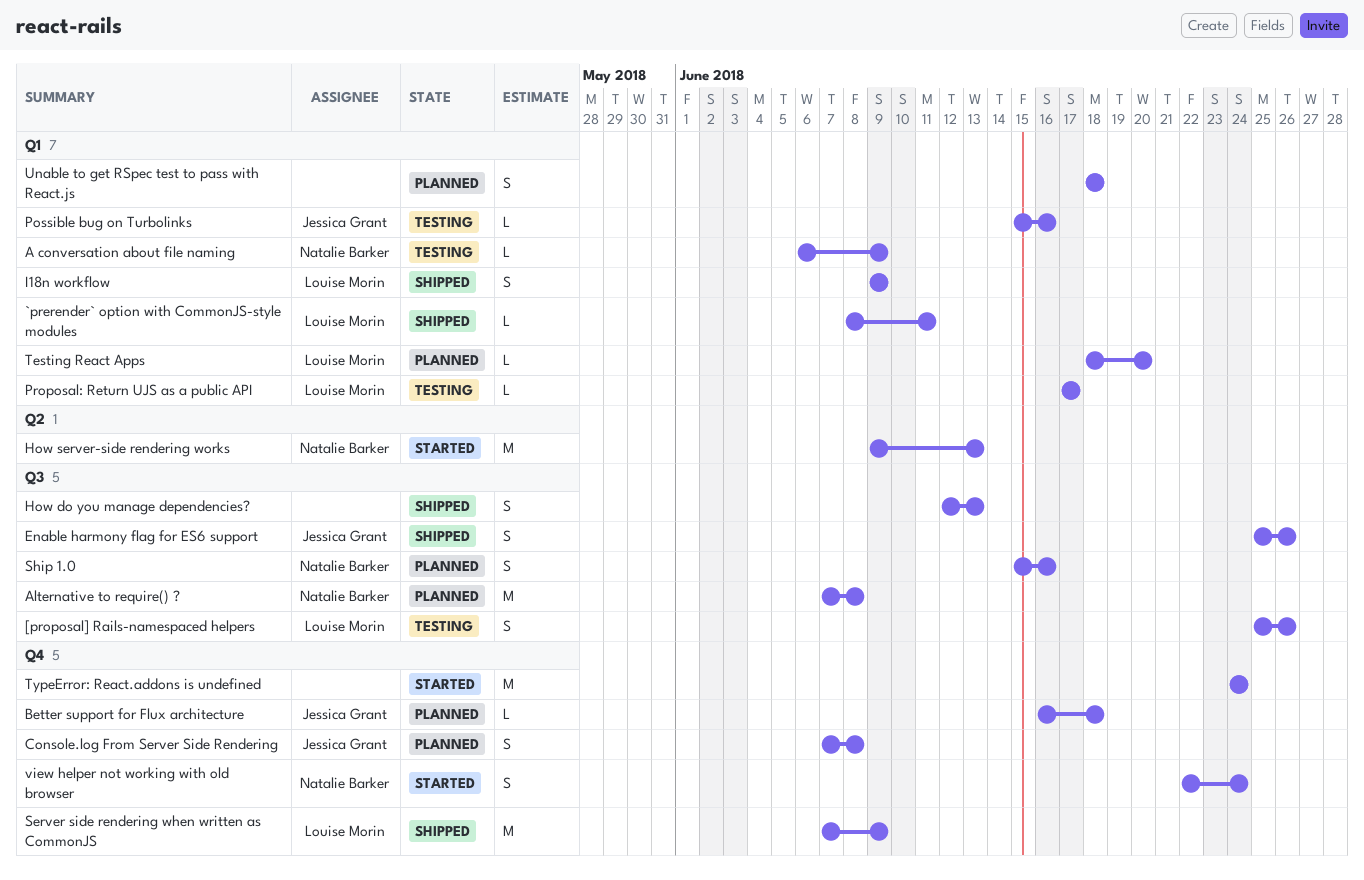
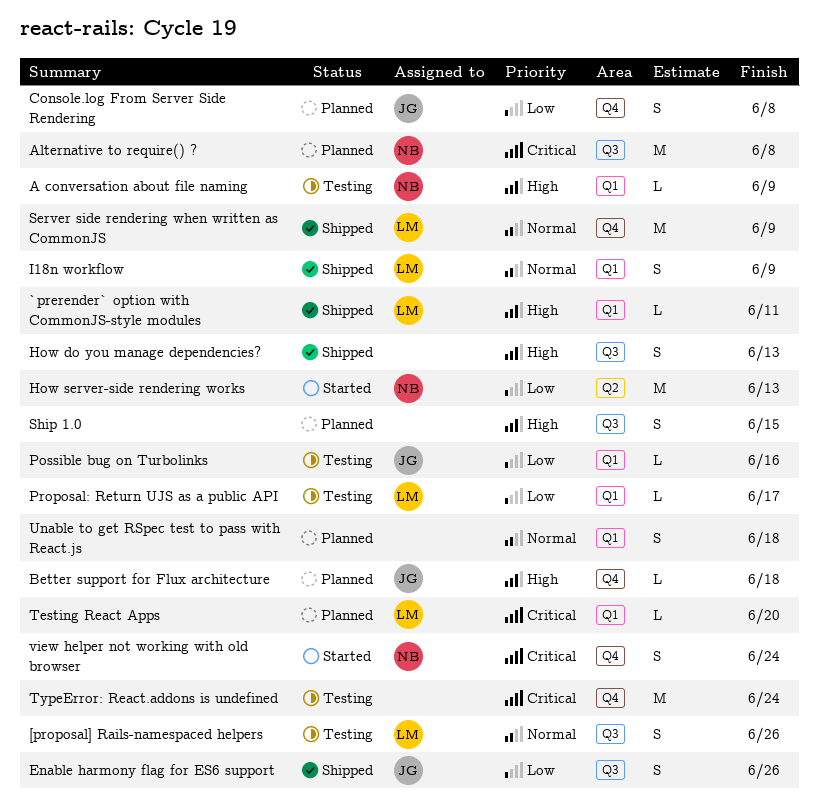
Ship 1.0, owner: Natalie Barker -> none
Ship 1.0, due: Jun 16 -> Jun 15
TypeError: React.addons is undefined, status: Started -> Testing

